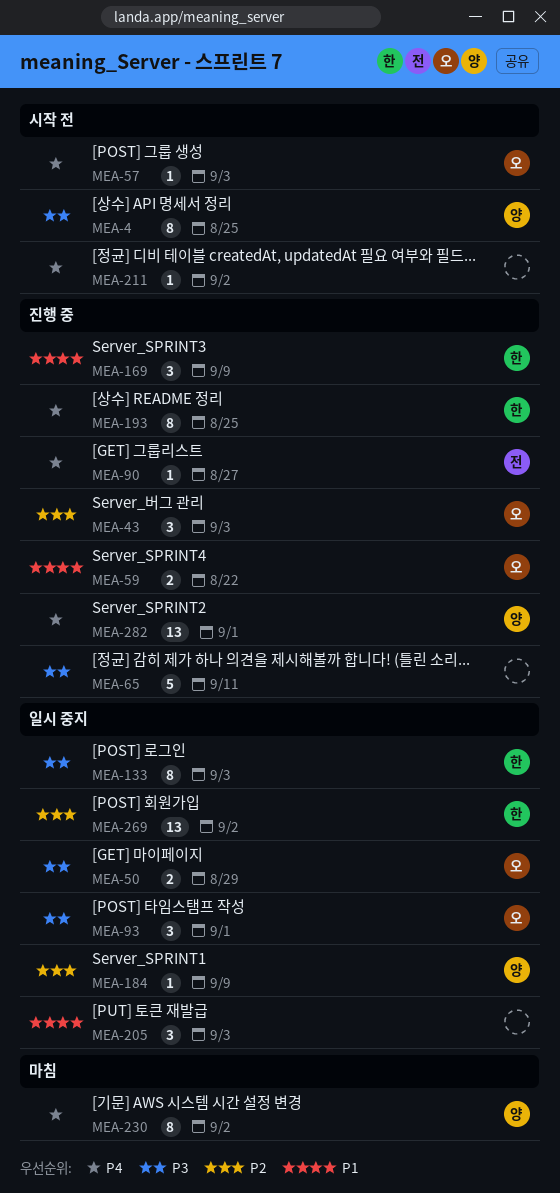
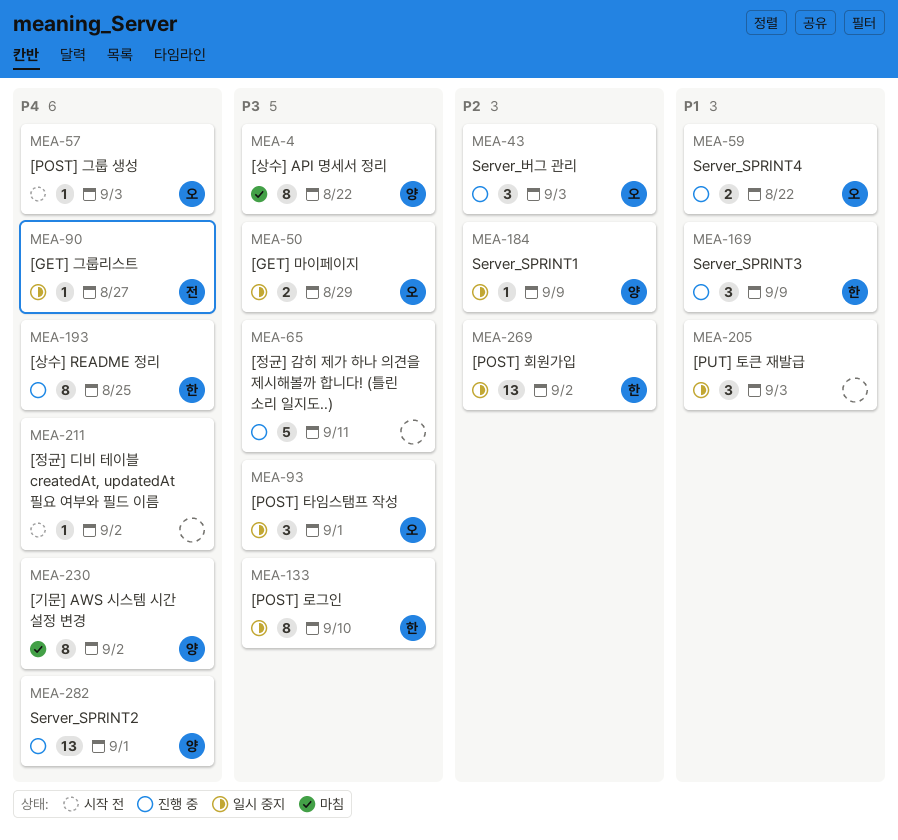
MEA-4, status: 시작 전 -> 마침
MEA-4, due: Aug 25 -> Aug 22
MEA-90, status: 진행 중 -> 일시 중지
MEA-133, due: Sep 3 -> Sep 10

